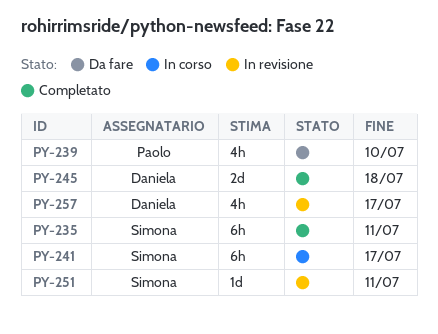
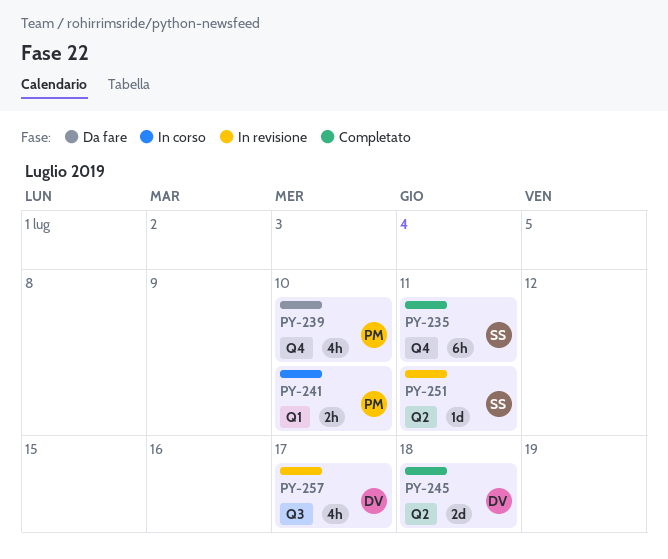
PY-241, owner: Simona -> Paolo
PY-241, estimate: 6h -> 2h
PY-241, due: Jul 17 -> Jul 10

